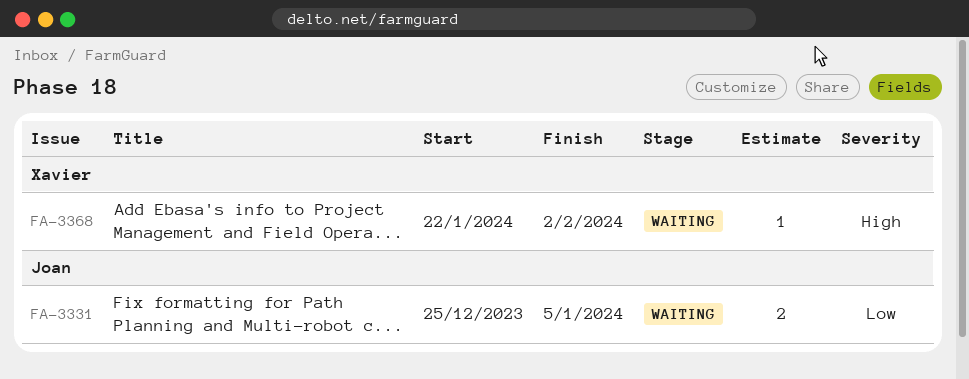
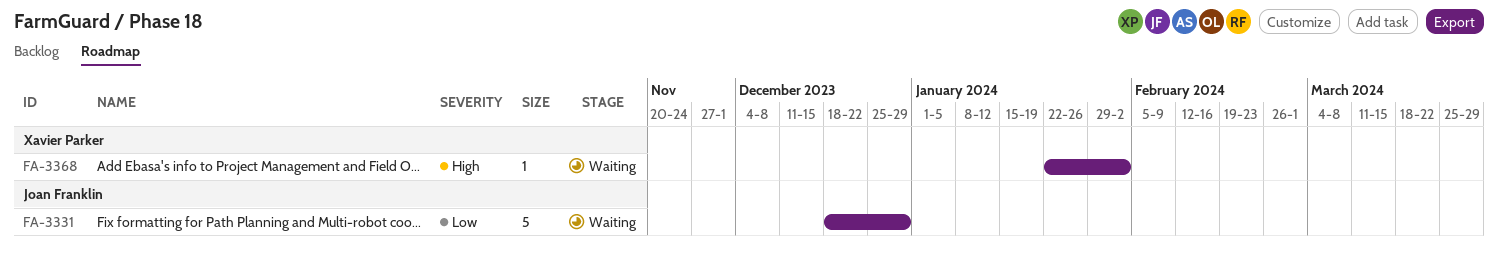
FA-3331, estimate: 2 -> 5
FA-3331, start: Dec 25 -> Dec 18
FA-3331, due: Jan 5 -> Dec 29

